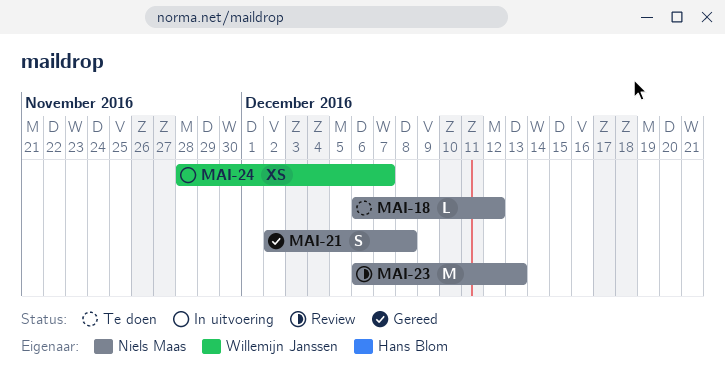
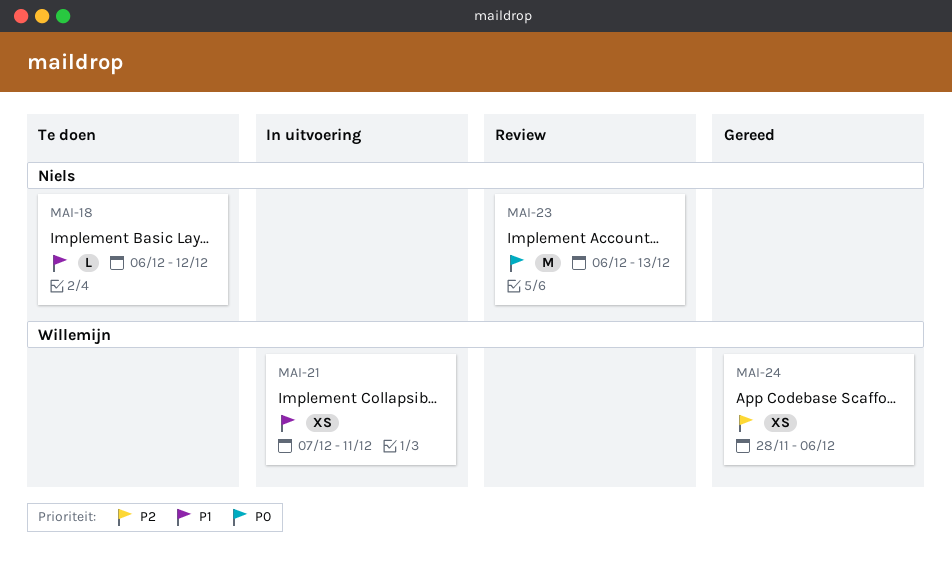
MAI-21, status: Gereed -> In uitvoering
MAI-21, owner: Niels Maas -> Willemijn Janssen
MAI-21, estimate: S -> XS
MAI-21, start: Dec 2 -> Dec 7
MAI-21, due: Dec 8 -> Dec 11
MAI-24, status: In uitvoering -> Gereed
MAI-24, due: Dec 7 -> Dec 6

